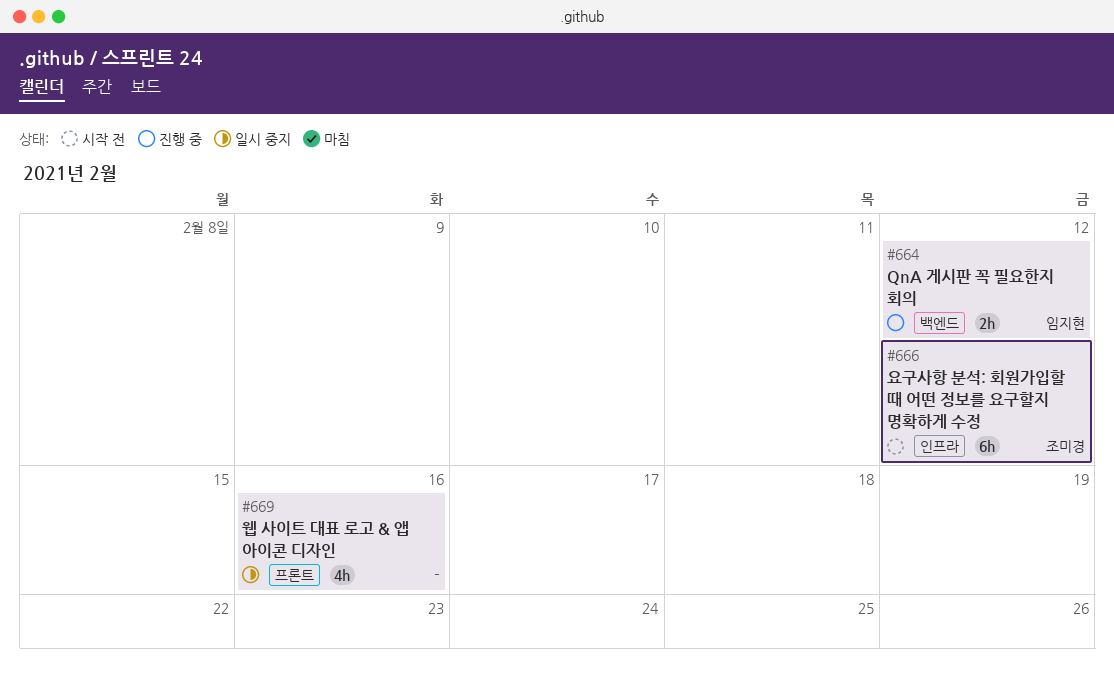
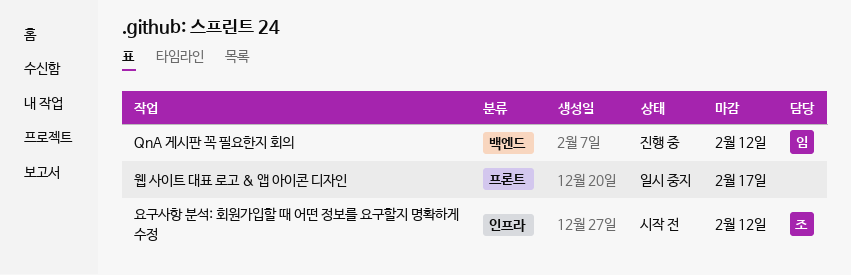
웹 사이트 대표 로고 & 앱 아이콘 디자인, due: Feb 16 -> Feb 17

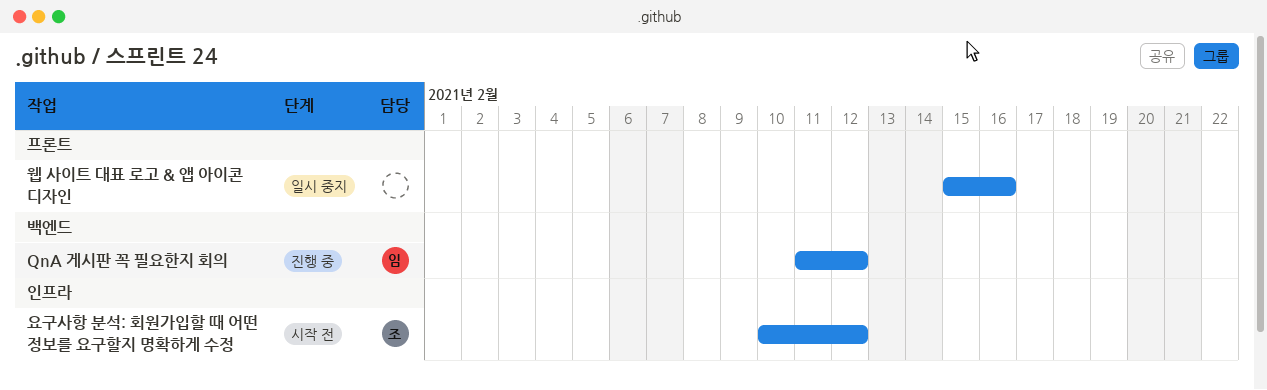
웹 사이트 대표 로고 & 앱 아이콘 디자인, due: Feb 17 -> Feb 16

